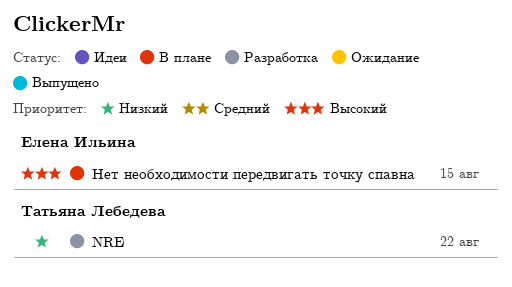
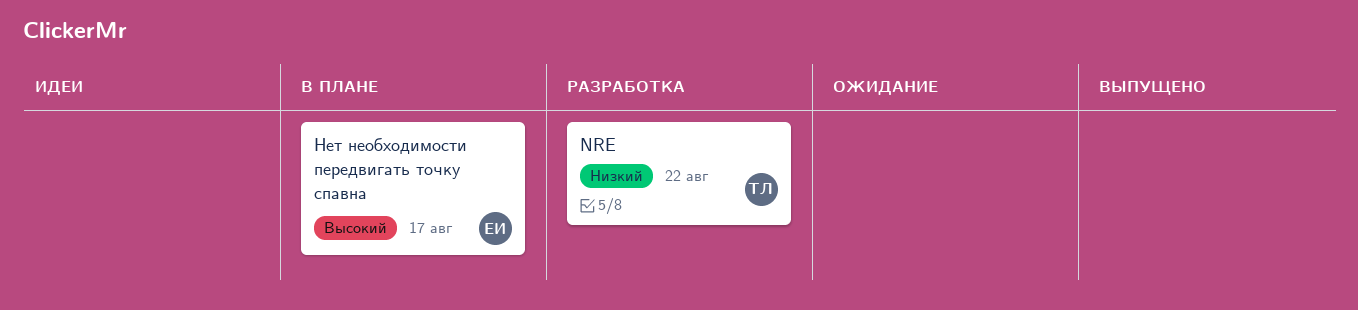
Нет необходимости передвигать точку спавна, due: Aug 15 -> Aug 17

